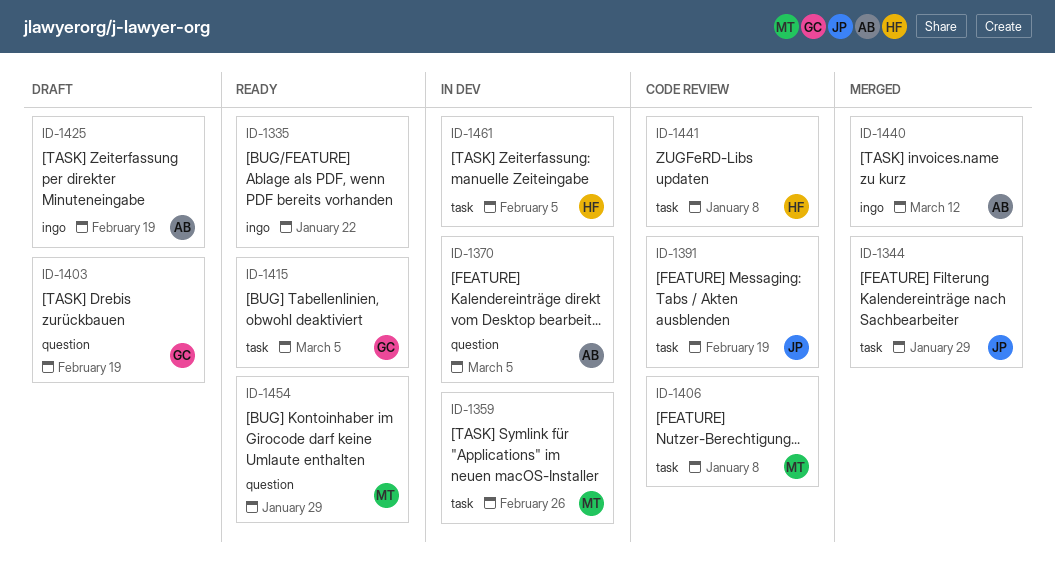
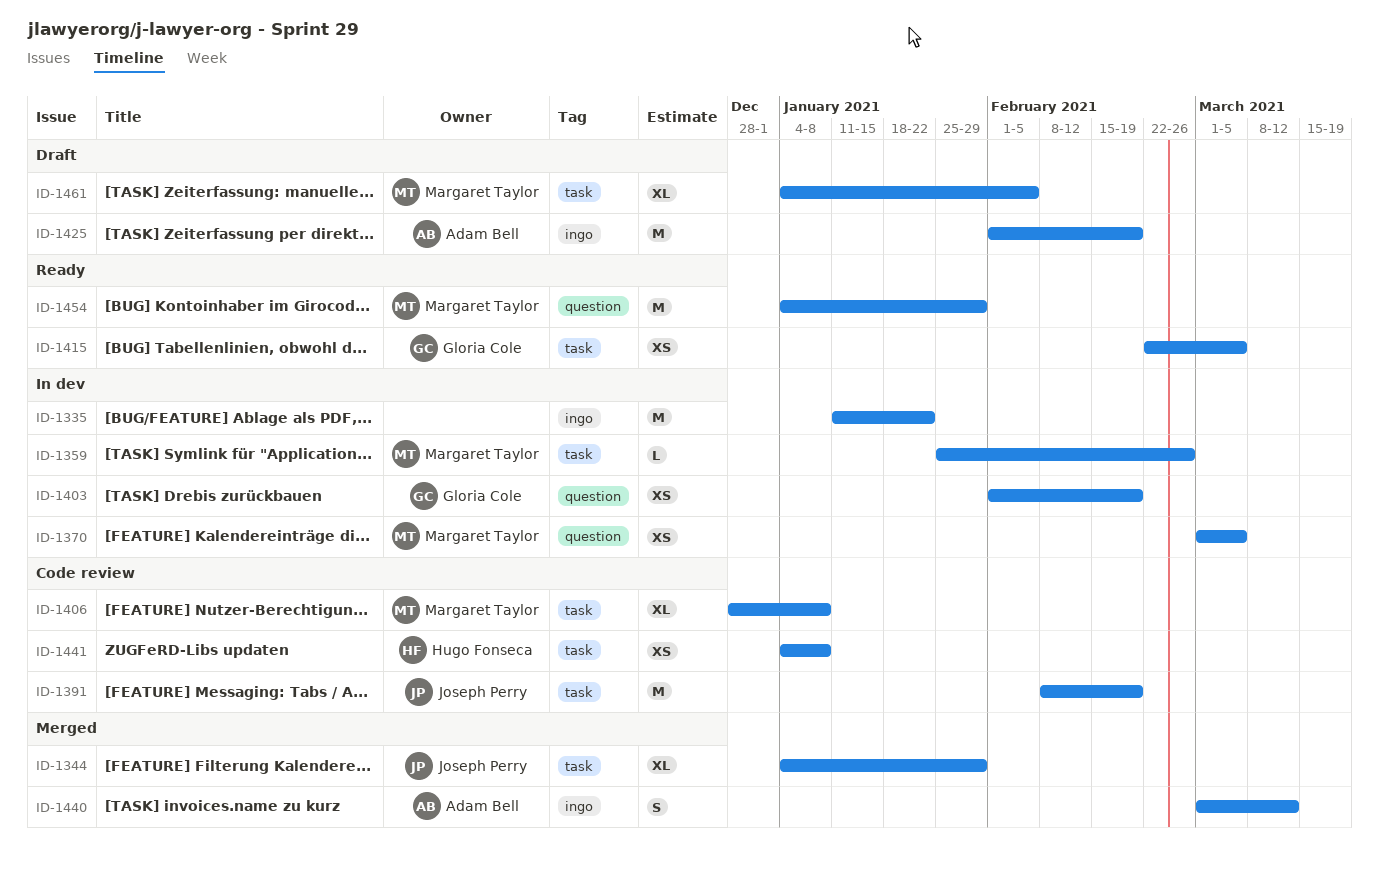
ID-1335, status: Ready -> In dev
ID-1370, owner: Adam Bell -> Margaret Taylor
ID-1403, status: Draft -> In dev
ID-1461, status: In dev -> Draft
ID-1461, owner: Hugo Fonseca -> Margaret Taylor

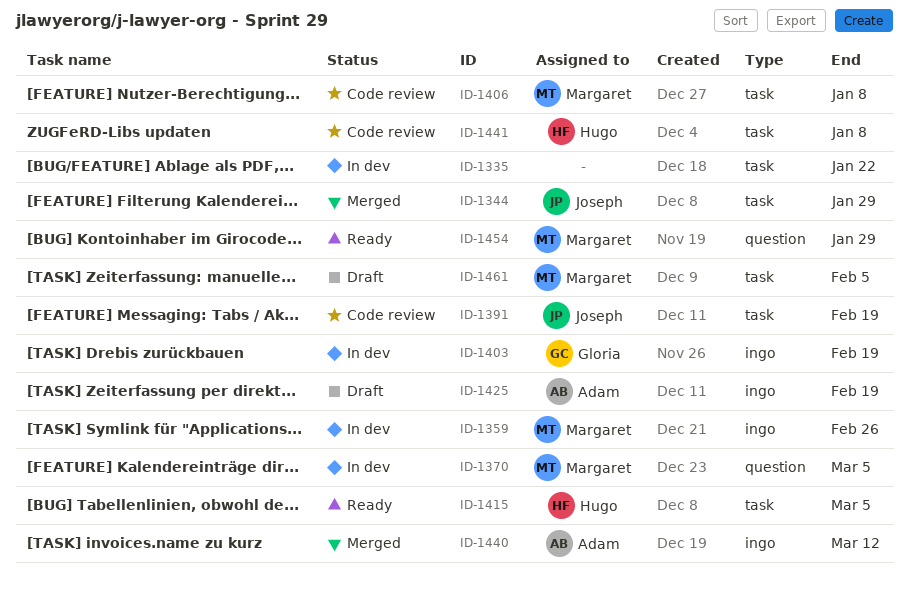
ID-1335, label: ingo -> task
ID-1359, label: task -> ingo
ID-1403, label: question -> ingo
ID-1415, owner: Gloria Cole -> Hugo Fonseca

